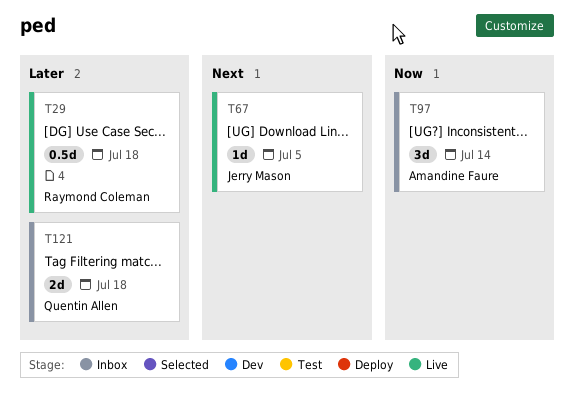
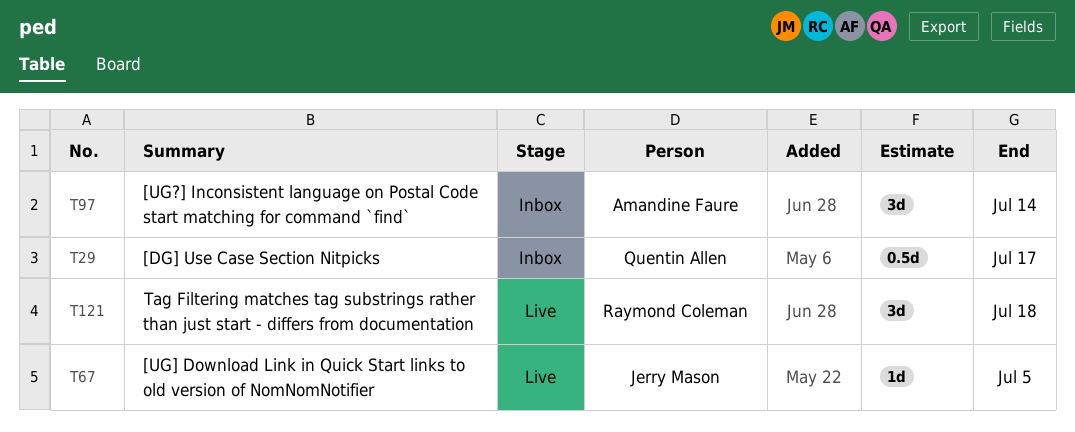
T29, status: Live -> Inbox
T29, owner: Raymond Coleman -> Quentin Allen
T29, due: Jul 18 -> Jul 17
T121, status: Inbox -> Live
T121, owner: Quentin Allen -> Raymond Coleman
T121, estimate: 2d -> 3d

